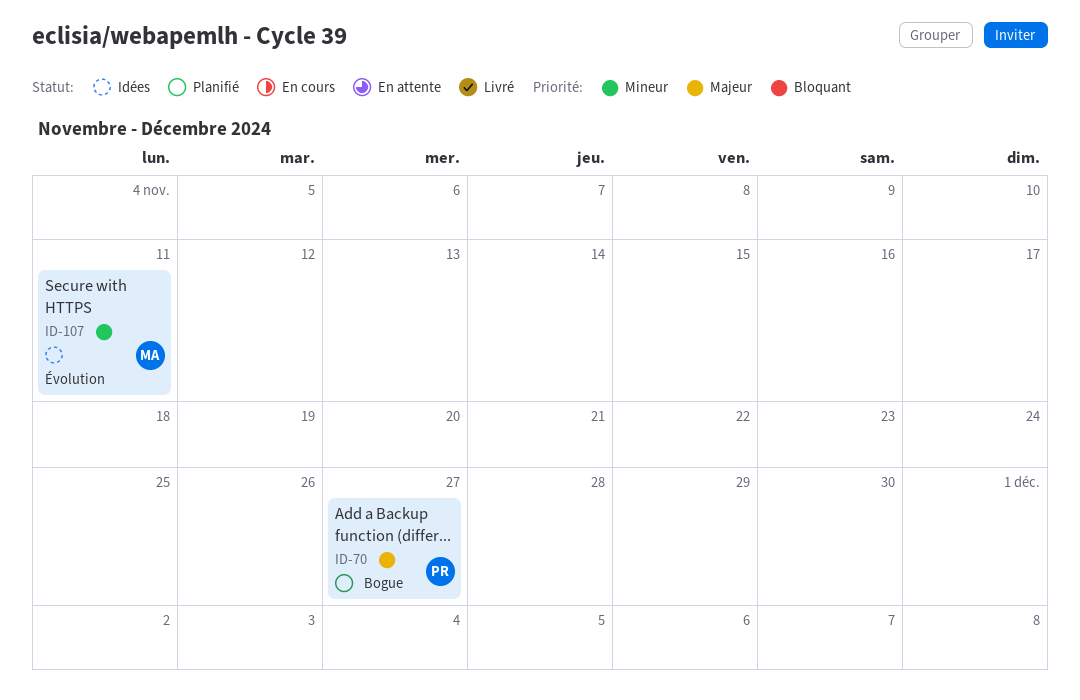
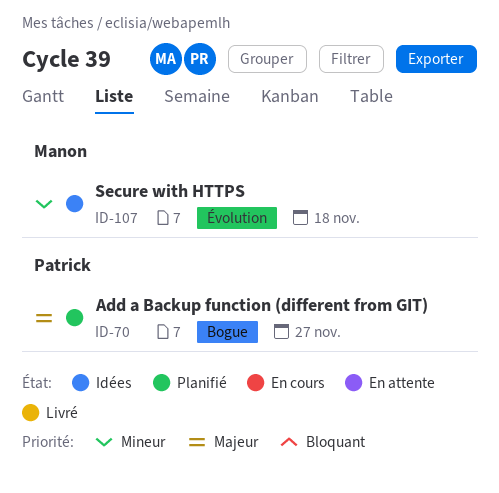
ID-107, due: Nov 11 -> Nov 18

